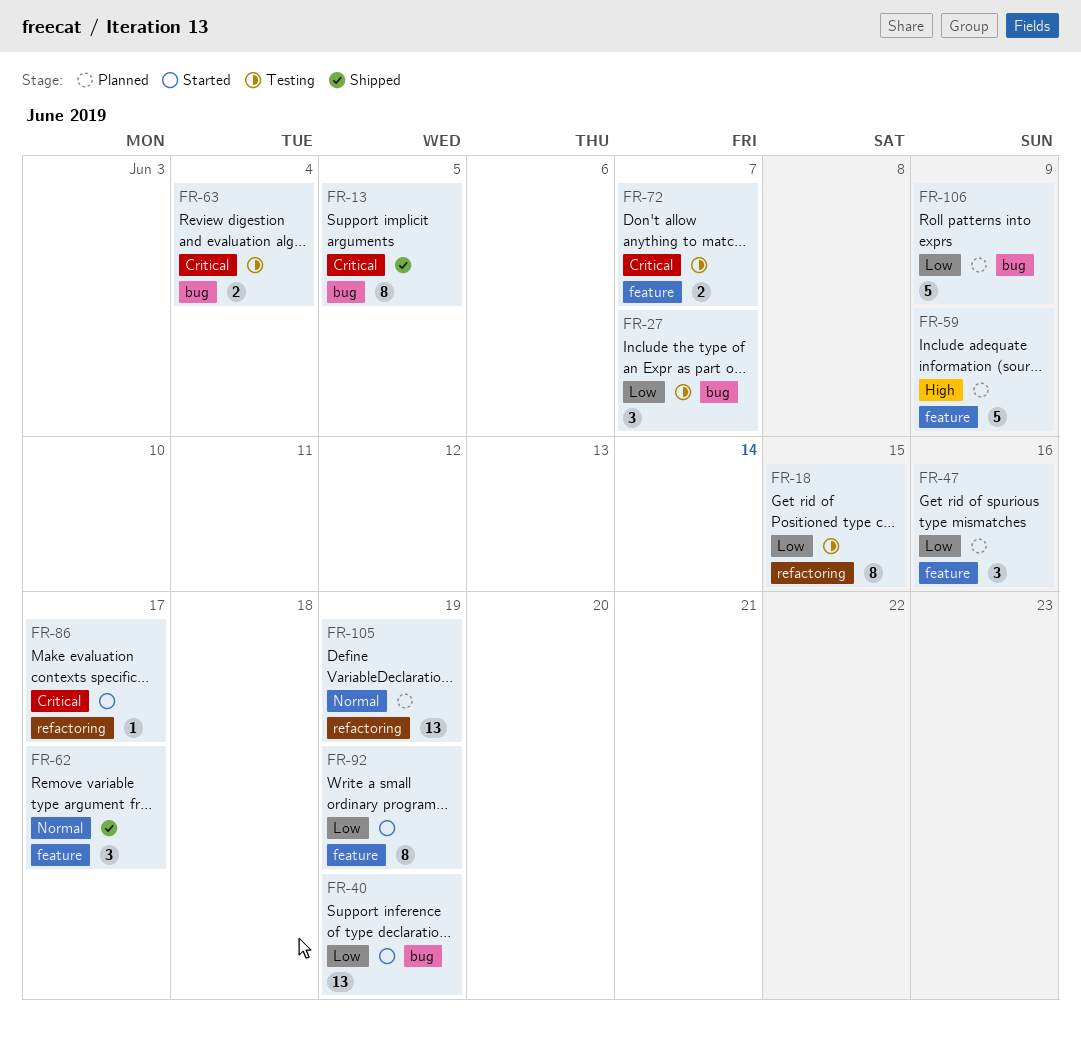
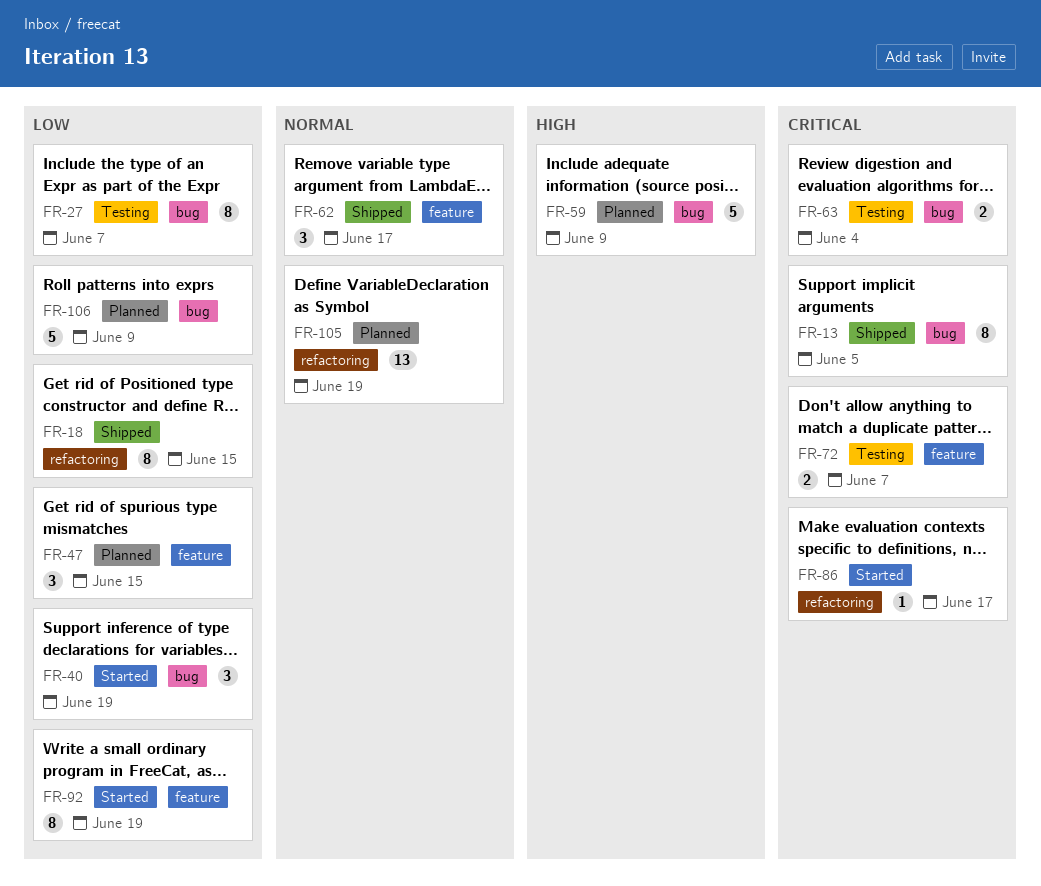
FR-18, status: Testing -> Shipped
FR-27, estimate: 3 -> 8
FR-40, estimate: 13 -> 3
FR-47, due: Jun 16 -> Jun 15
FR-59, label: feature -> bug

